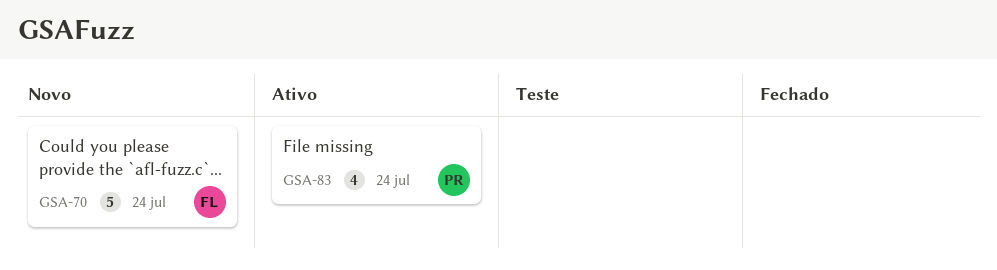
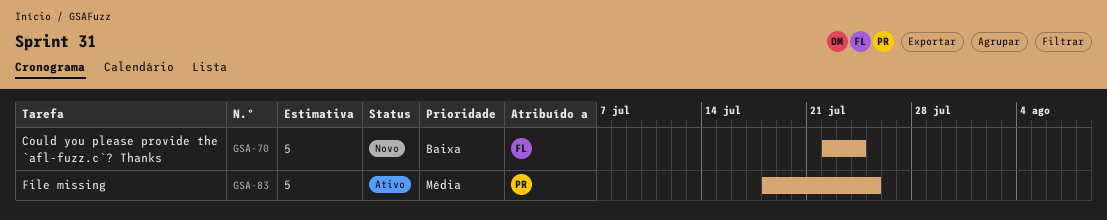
GSA-83, estimate: 4 -> 5
GSA-83, due: Jul 24 -> Jul 25

